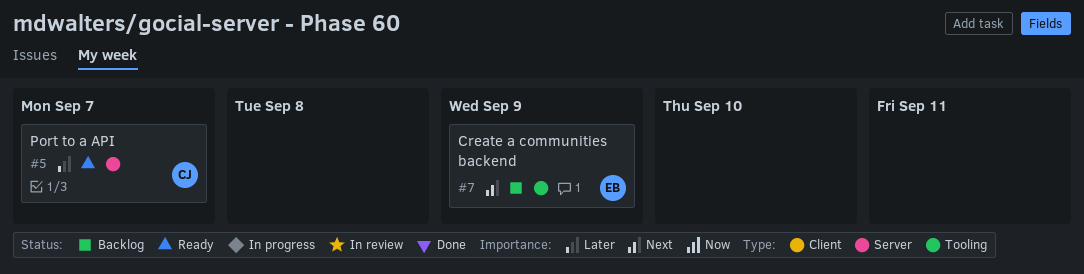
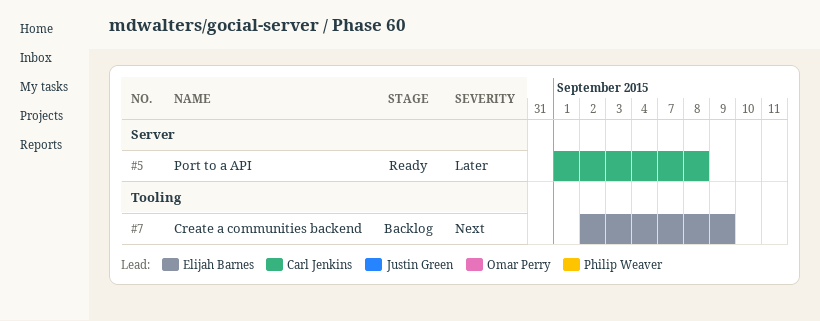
#5, due: Sep 7 -> Sep 8

